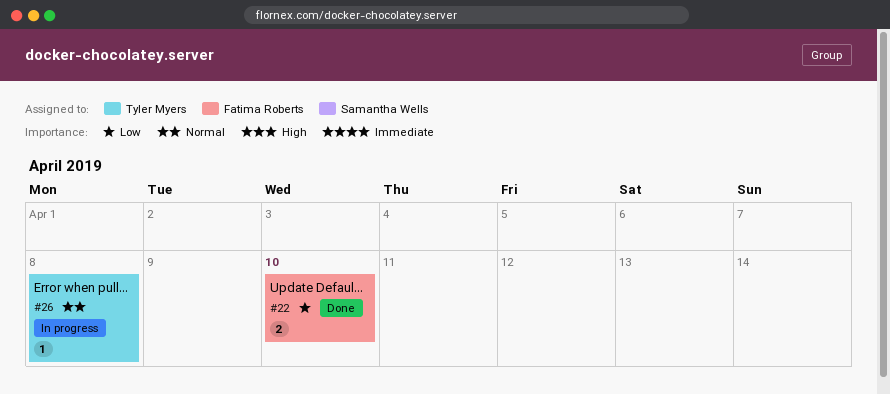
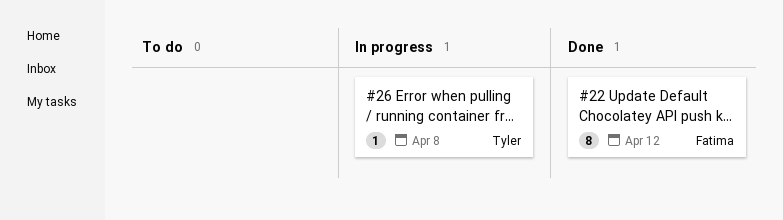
#22, estimate: 2 -> 8
#22, due: Apr 10 -> Apr 12

